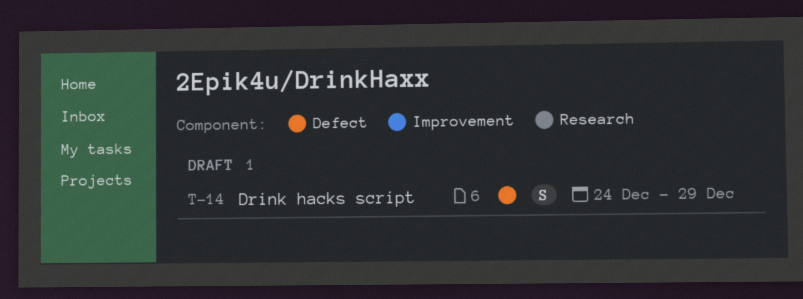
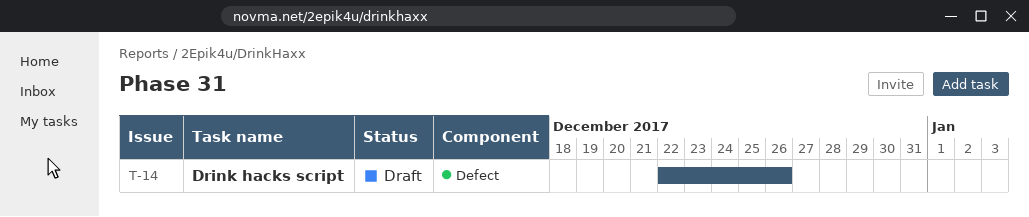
T-14, start: Dec 24 -> Dec 22
T-14, due: Dec 29 -> Dec 26

